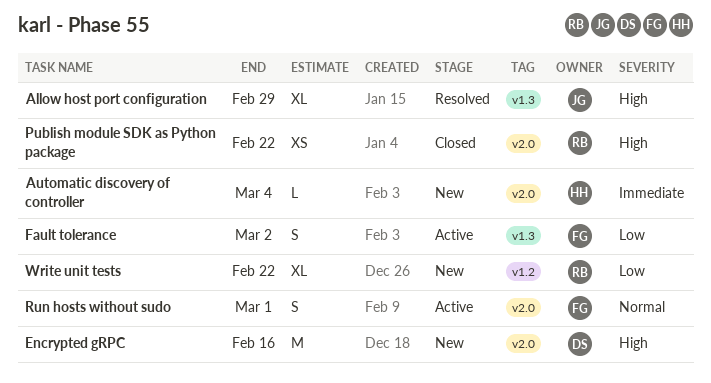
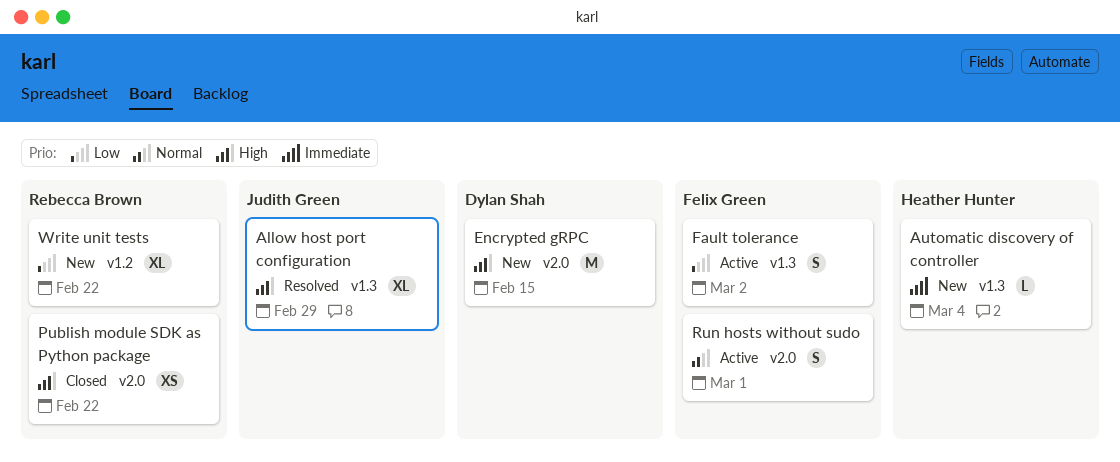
Automatic discovery of controller, label: v2.0 -> v1.3
Encrypted gRPC, due: Feb 16 -> Feb 15

